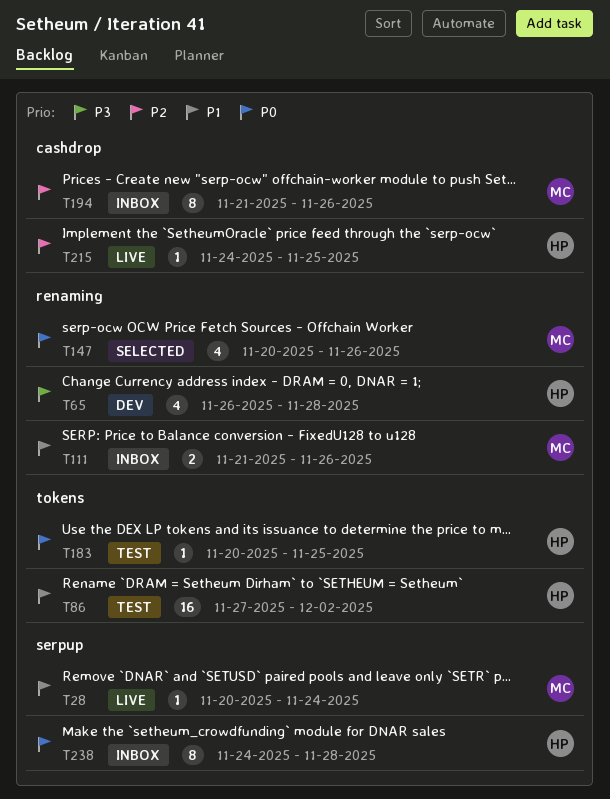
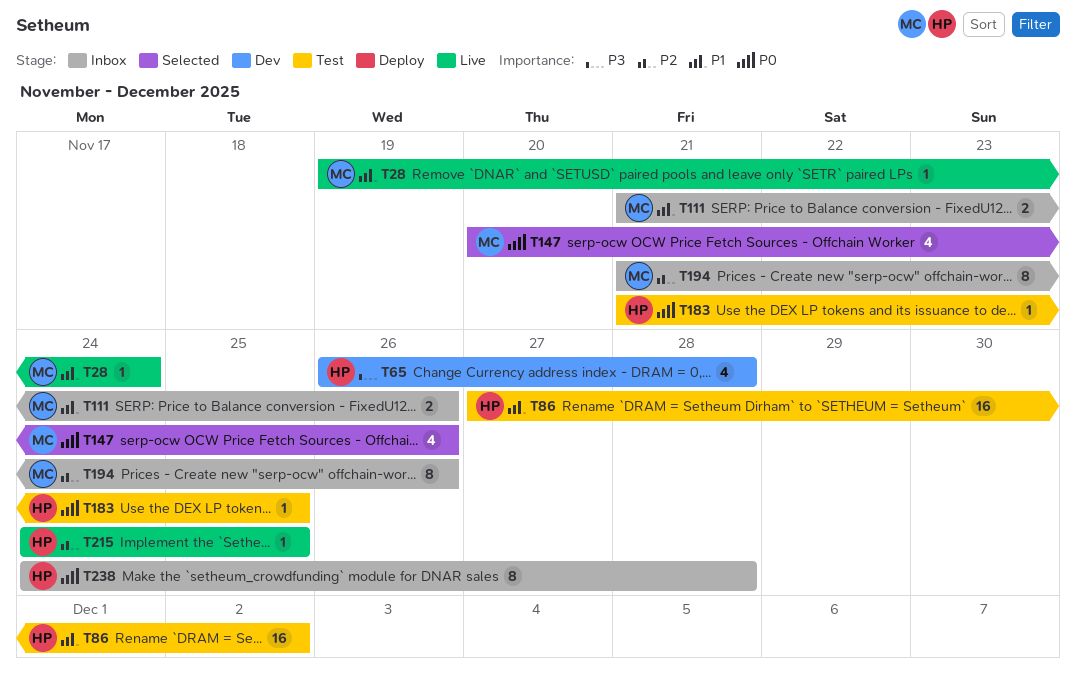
T28, start: Nov 20 -> Nov 19
T183, start: Nov 20 -> Nov 21

